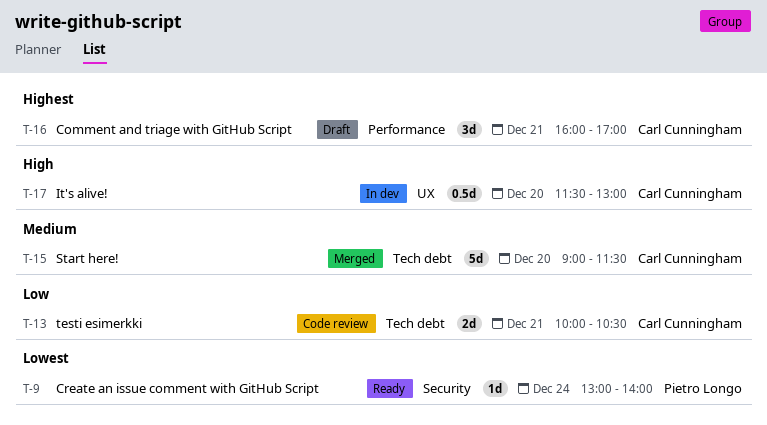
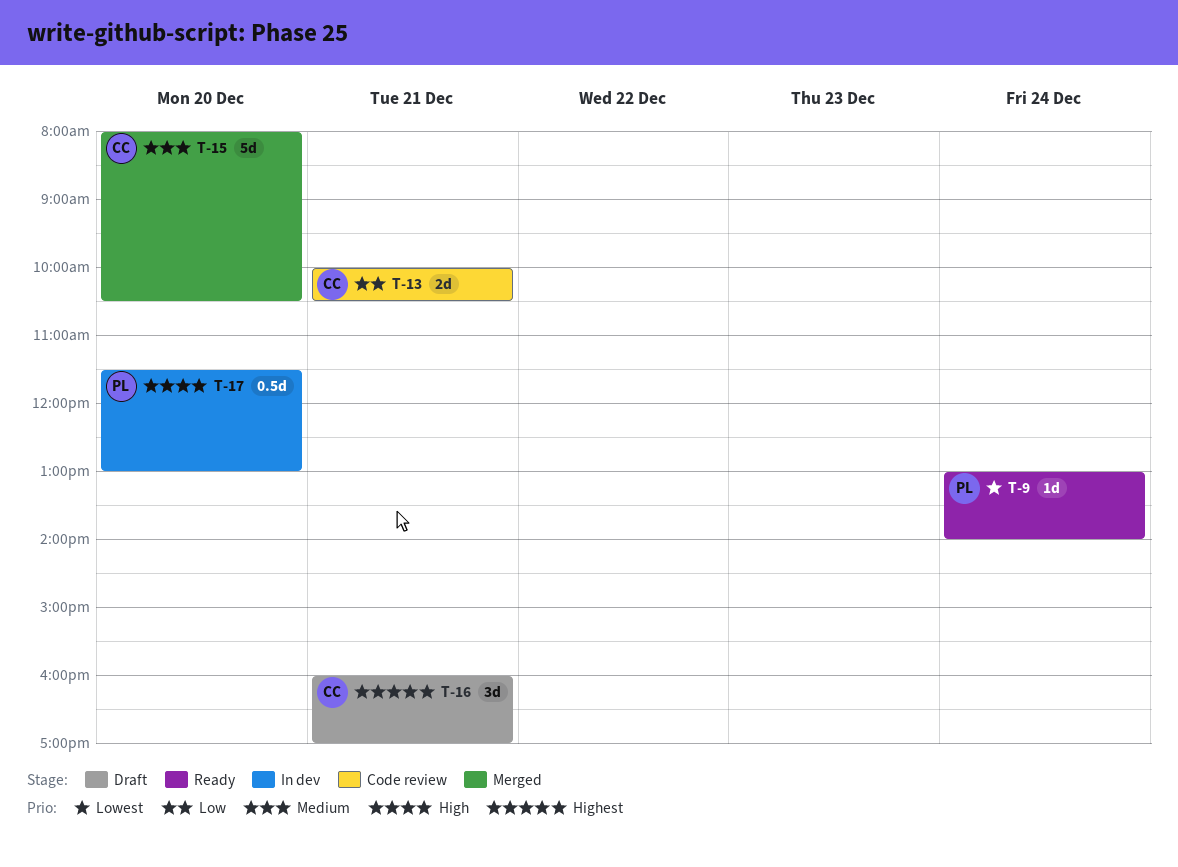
T-15, begins: 09:00 -> 08:00
T-15, ends: 11:30 -> 10:30
T-17, owner: Carl Cunningham -> Pietro Longo

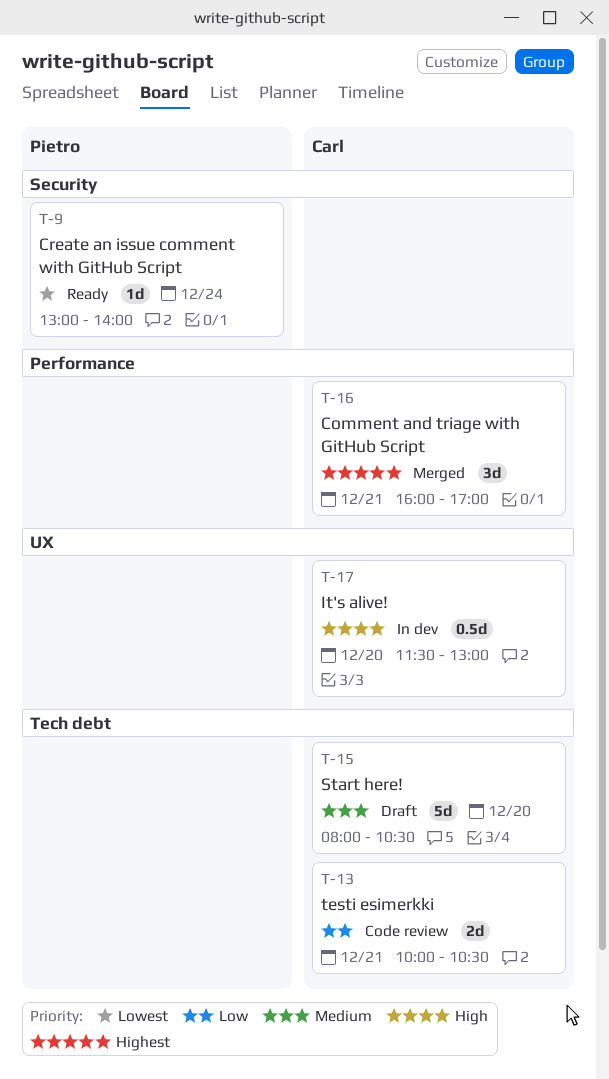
T-15, status: Merged -> Draft
T-16, status: Draft -> Merged
T-17, owner: Pietro -> Carl

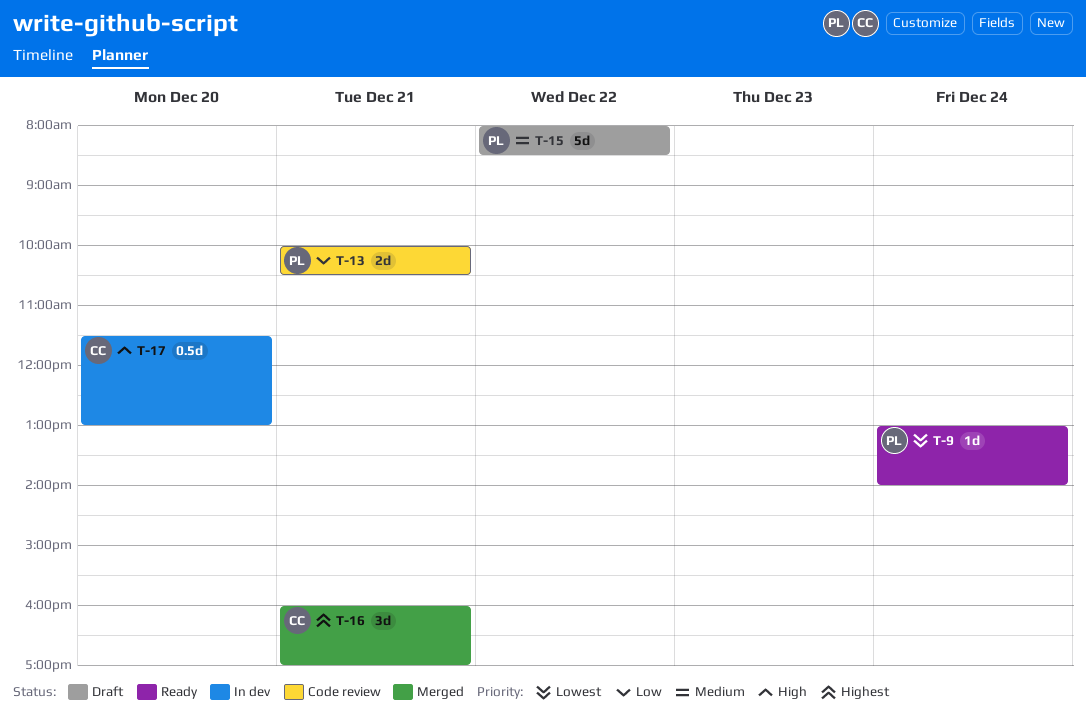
T-13, owner: Carl -> Pietro
T-15, owner: Carl -> Pietro
T-15, day: Dec 20 -> Dec 22
T-15, ends: 10:30 -> 08:30

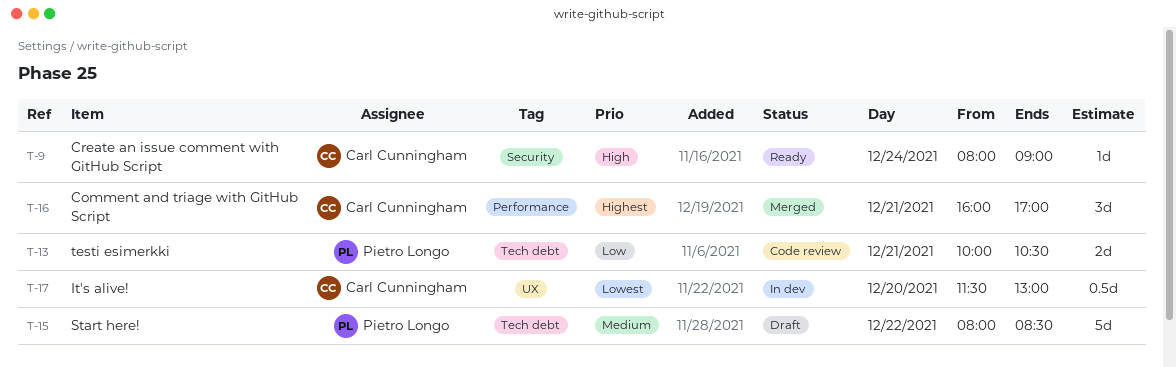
T-9, owner: Pietro Longo -> Carl Cunningham
T-9, priority: Lowest -> High
T-9, begins: 13:00 -> 08:00
T-9, ends: 14:00 -> 09:00
T-17, priority: High -> Lowest

